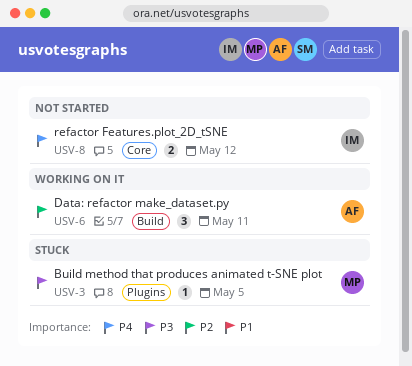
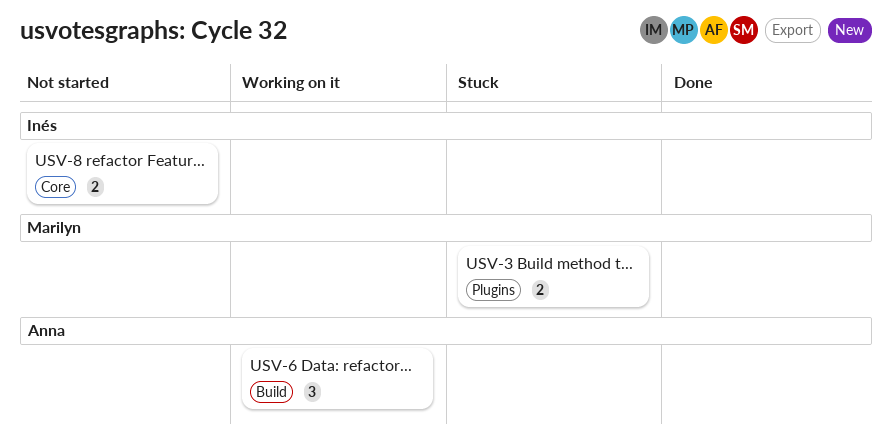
USV-3, estimate: 1 -> 2

